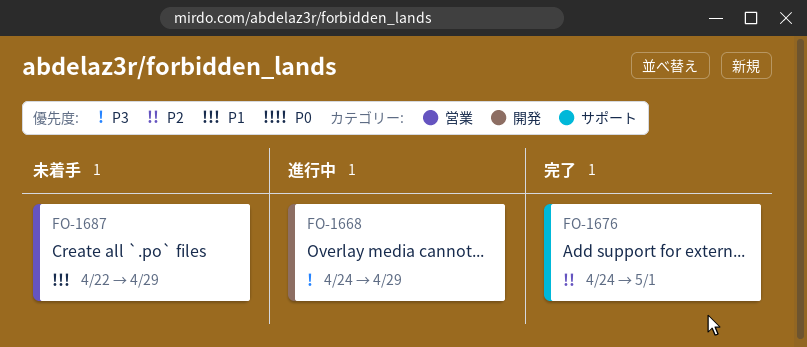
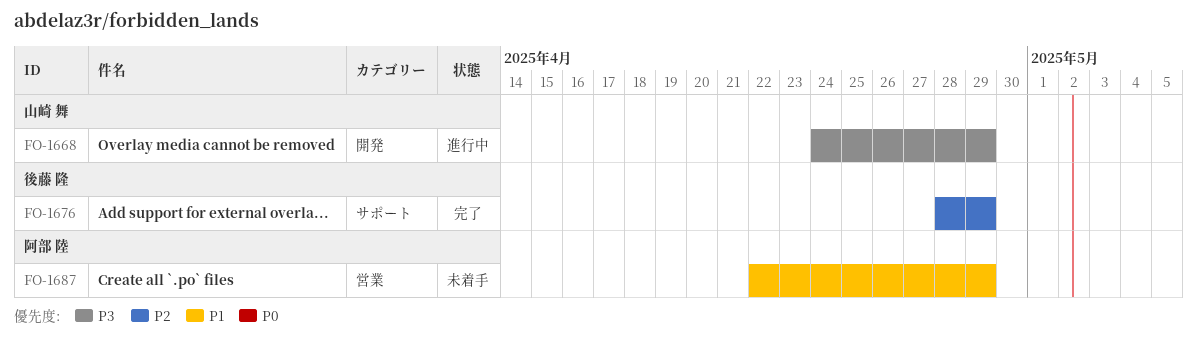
FO-1676, start: Apr 24 -> Apr 28
FO-1676, due: May 1 -> Apr 29

